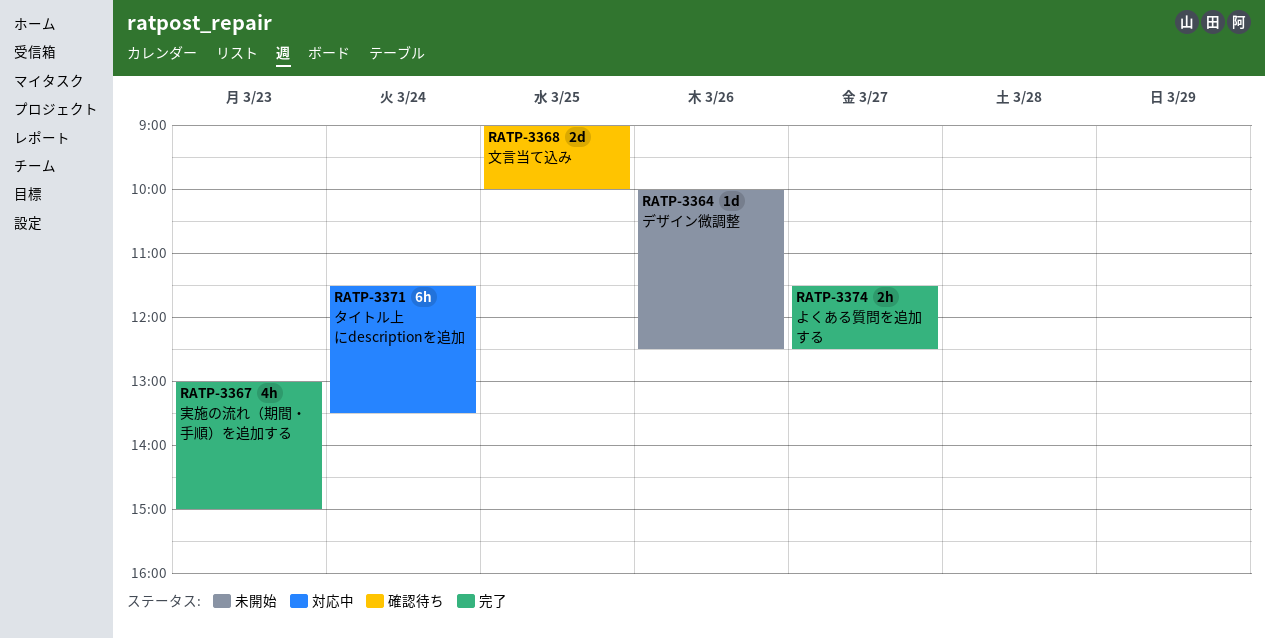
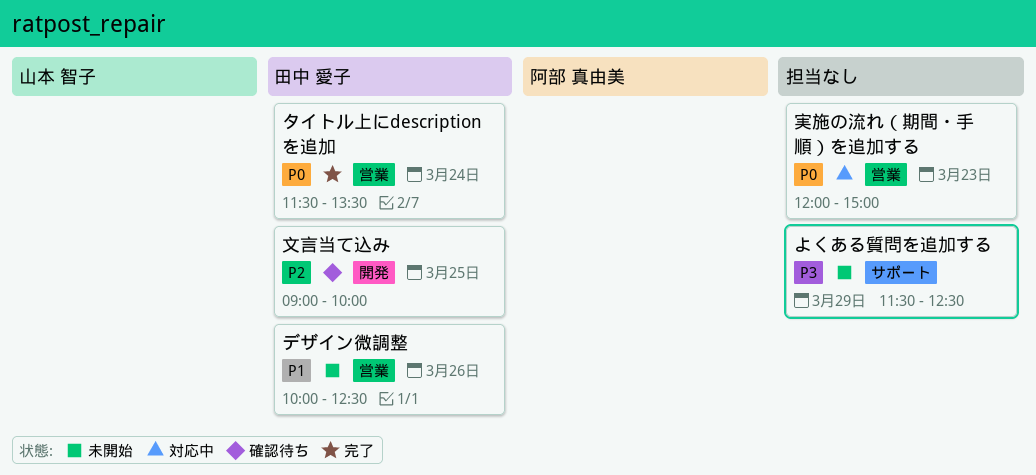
よくある質問を追加する, status: 完了 -> 未開始
よくある質問を追加する, day: Mar 27 -> Mar 29
タイトル上にdescriptionを追加, status: 対応中 -> 完了
実施の流れ（期間・手順）を追加する, status: 完了 -> 対応中
実施の流れ（期間・手順）を追加する, begins: 13:00 -> 12:00

